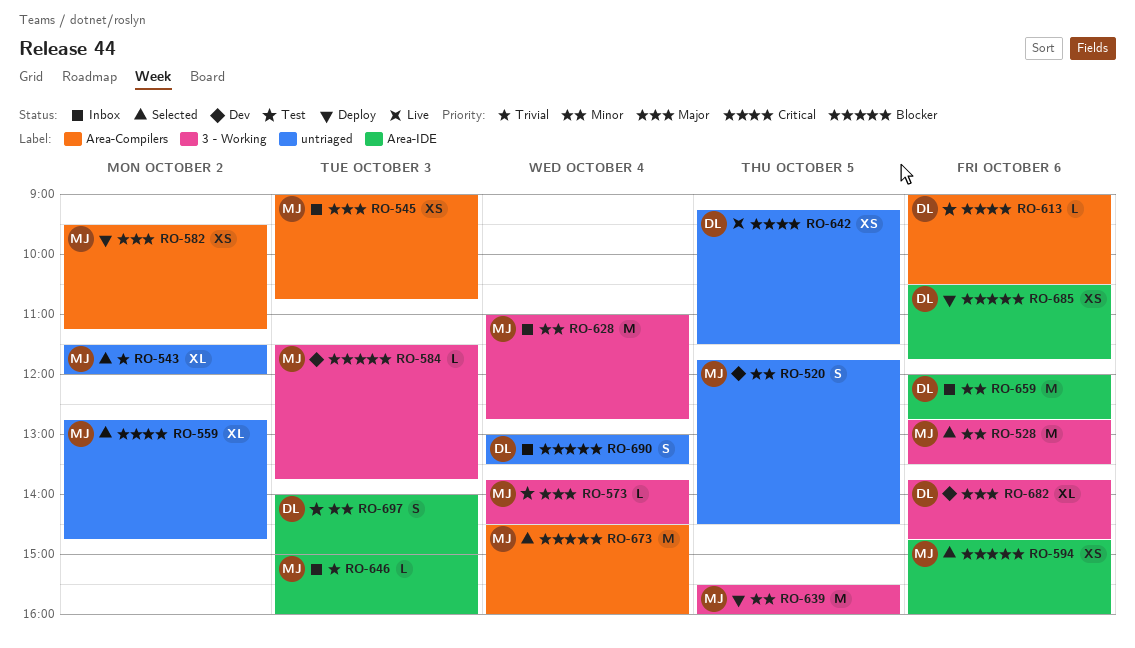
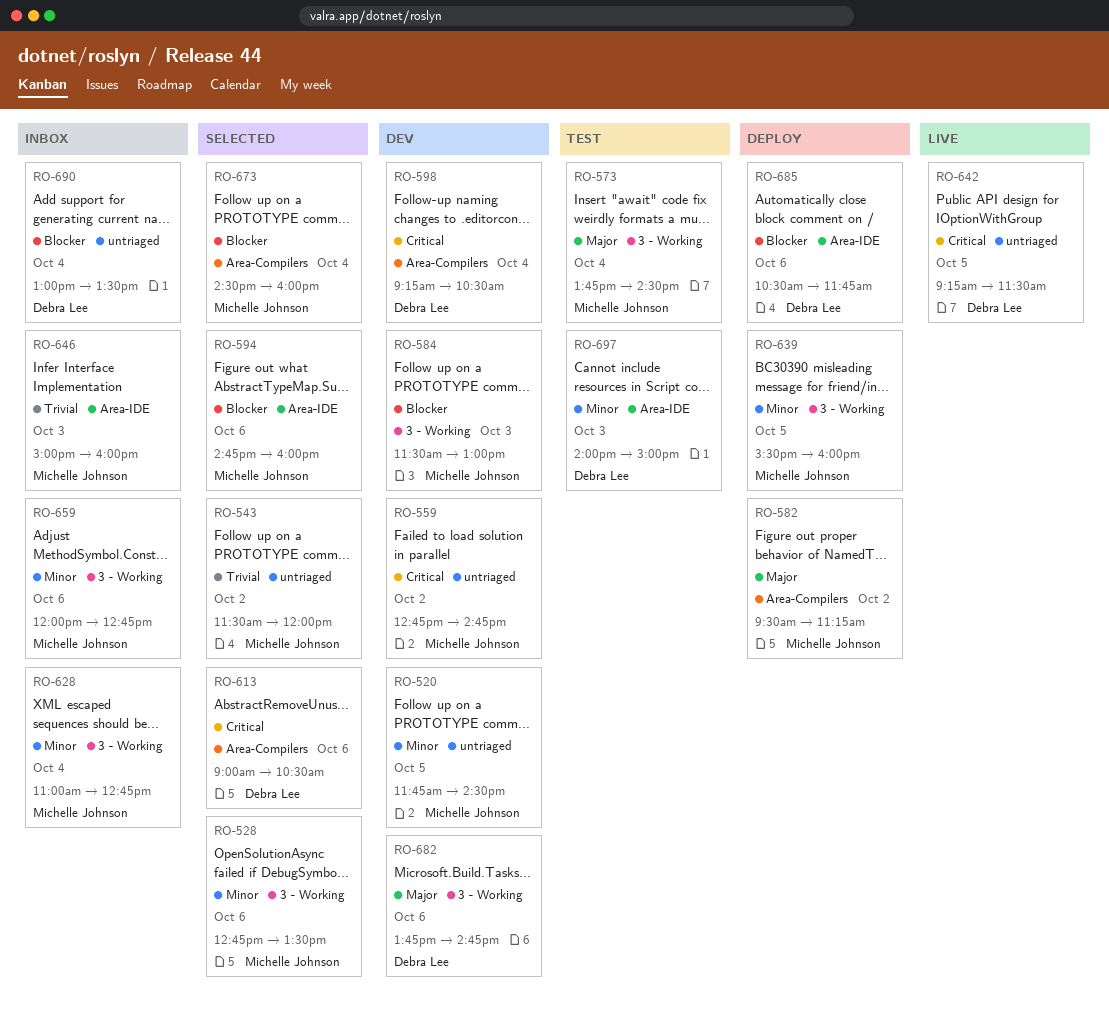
RO-545: present -> none
RO-559, status: Selected -> Dev
RO-584, ends: 13:45 -> 13:00
RO-598: none -> present
RO-613, status: Test -> Selected
RO-659, owner: Debra Lee -> Michelle Johnson
RO-659, label: Area-IDE -> 3 - Working

